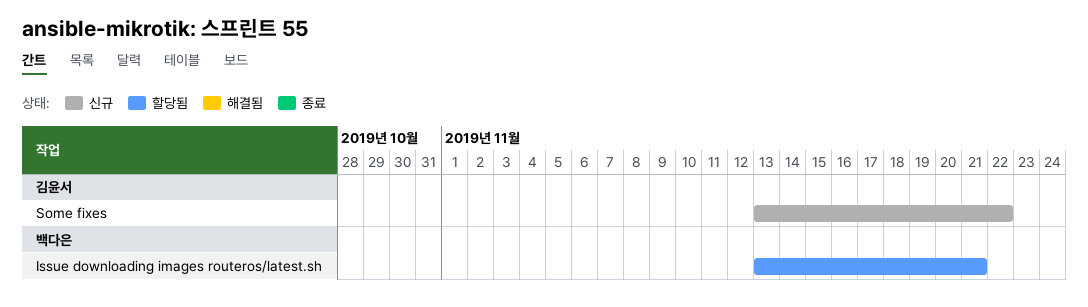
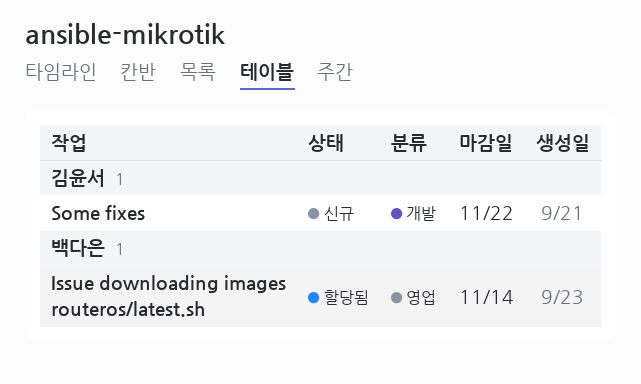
Issue downloading images routeros/latest.sh, due: Nov 21 -> Nov 14

